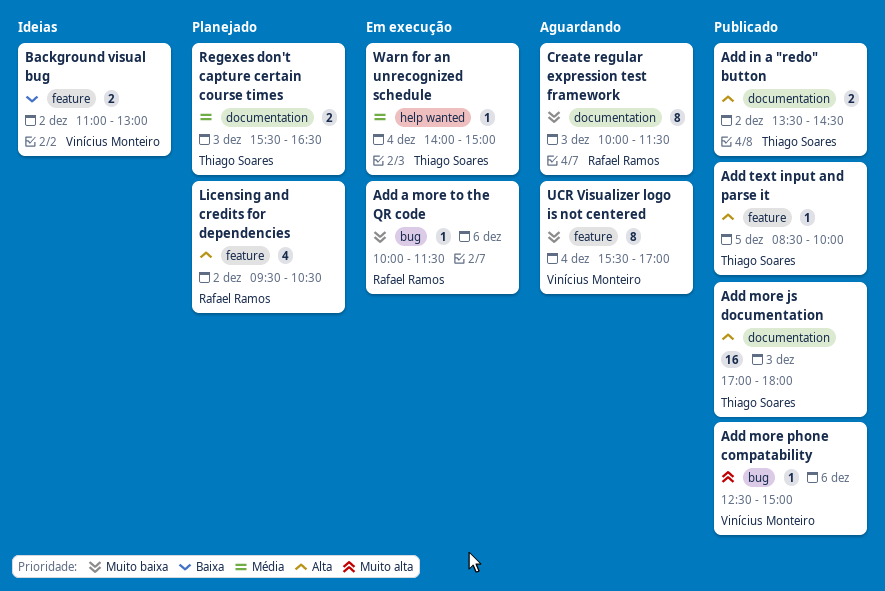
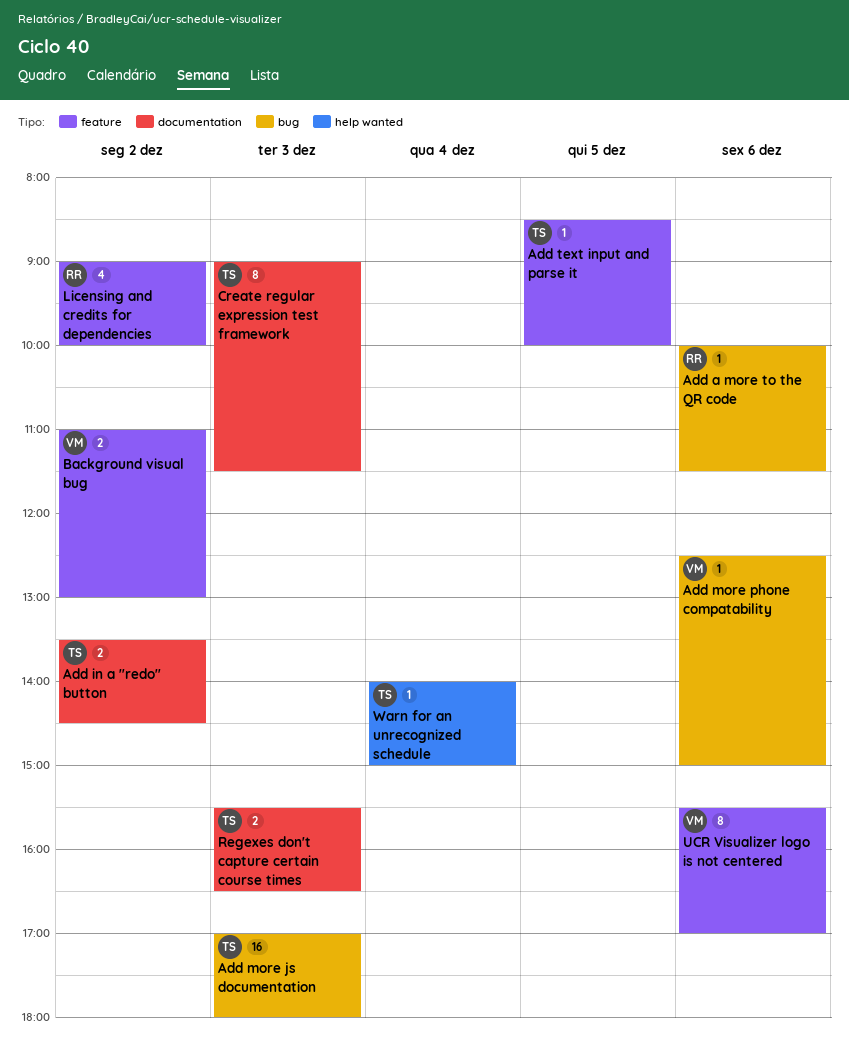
Add more js documentation, label: documentation -> bug
Create regular expression test framework, owner: Rafael Ramos -> Thiago Soares
Create regular expression test framework, begins: 10:00 -> 09:00
Licensing and credits for dependencies, begins: 09:30 -> 09:00
Licensing and credits for dependencies, ends: 10:30 -> 10:00
UCR Visualizer logo is not centered, day: Dec 4 -> Dec 6

